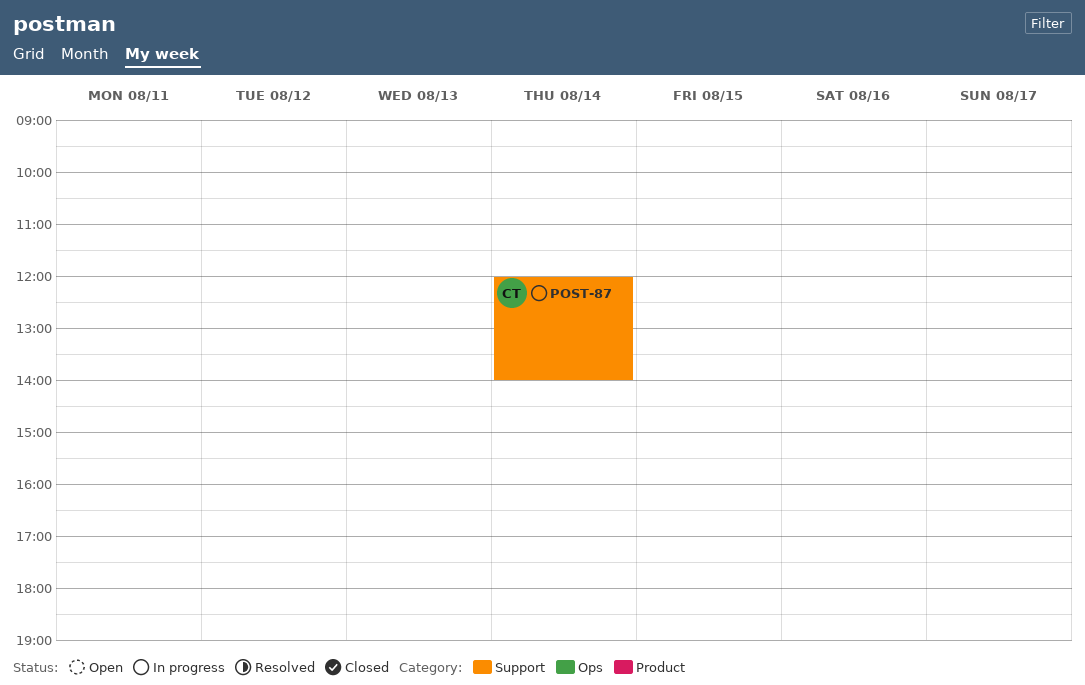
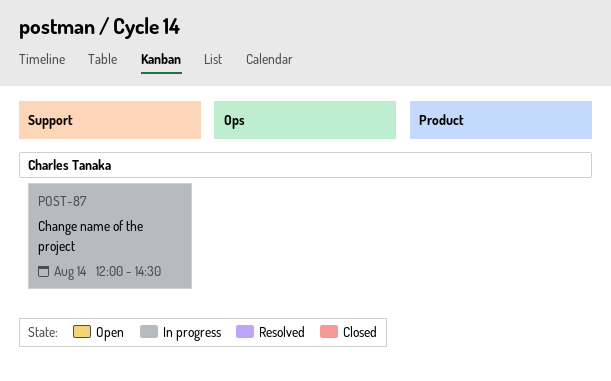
POST-87, ends: 14:00 -> 14:30

